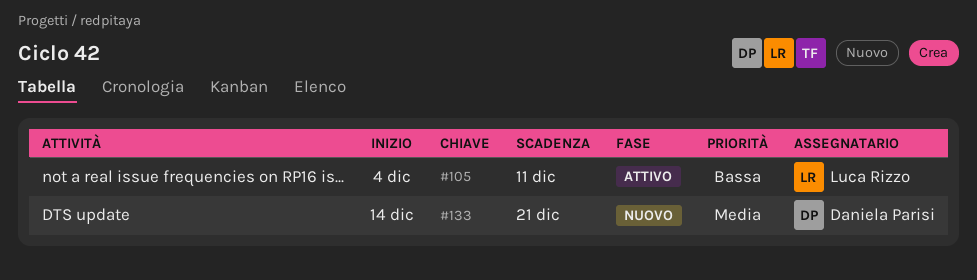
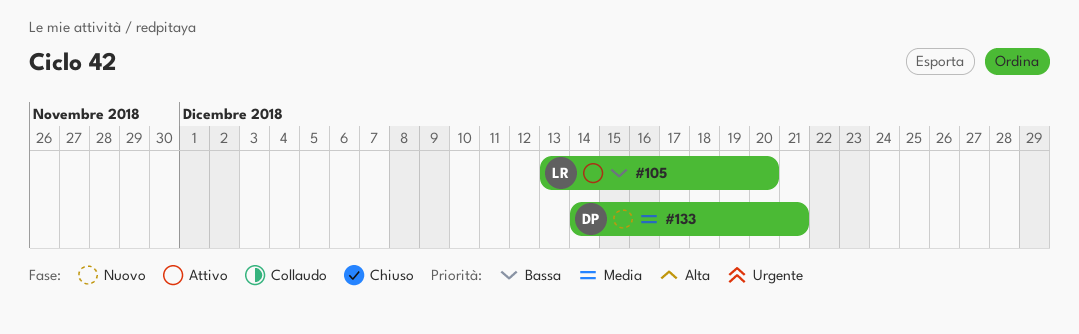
#105, start: Dec 4 -> Dec 13
#105, due: Dec 11 -> Dec 20

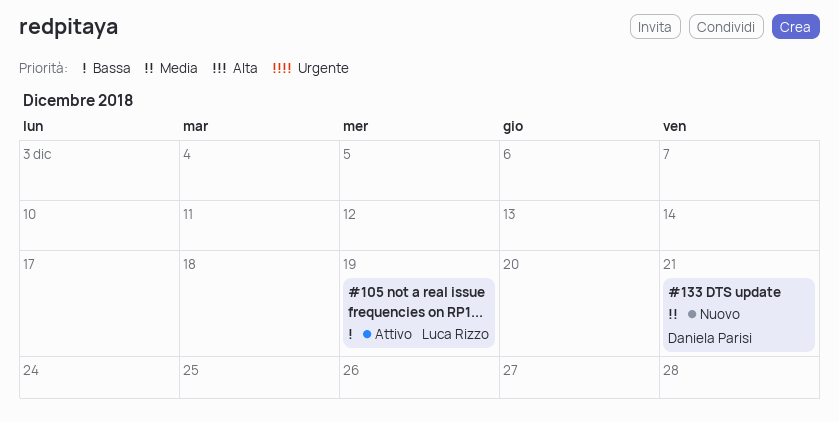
#105, due: Dec 20 -> Dec 19

